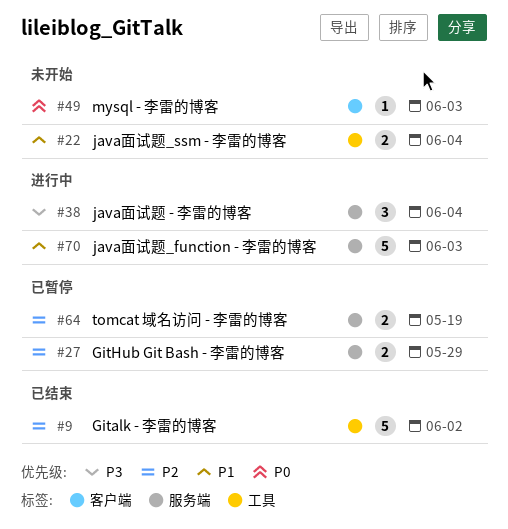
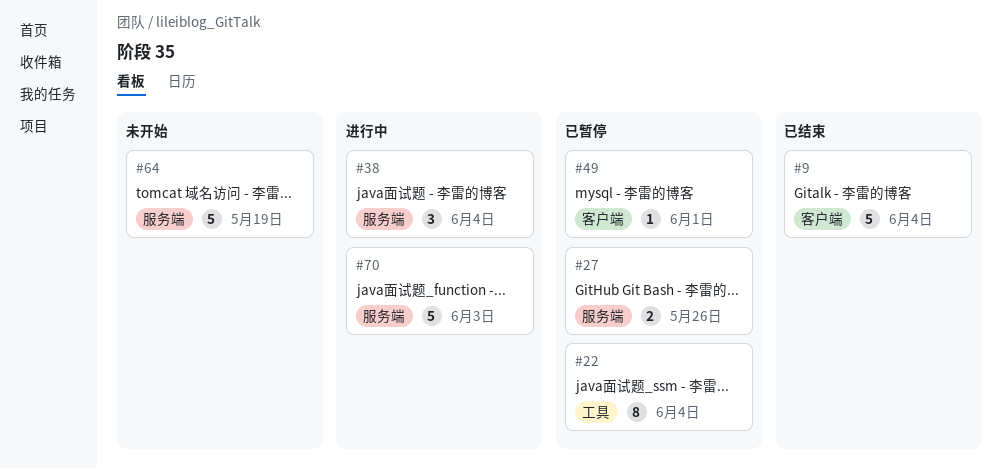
#9, label: 工具 -> 客户端
#9, due: Jun 2 -> Jun 4
#22, status: 未开始 -> 已暂停
#22, estimate: 2 -> 8
#27, due: May 29 -> May 26
#49, status: 未开始 -> 已暂停
#49, due: Jun 3 -> Jun 1
#64, status: 已暂停 -> 未开始
#64, estimate: 2 -> 5

